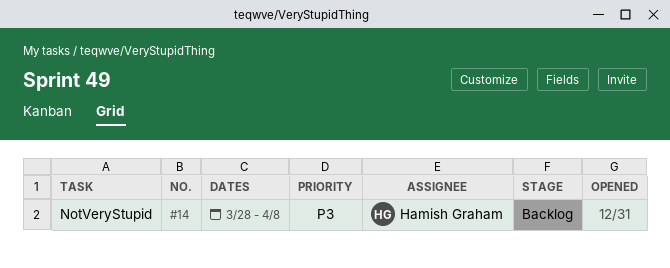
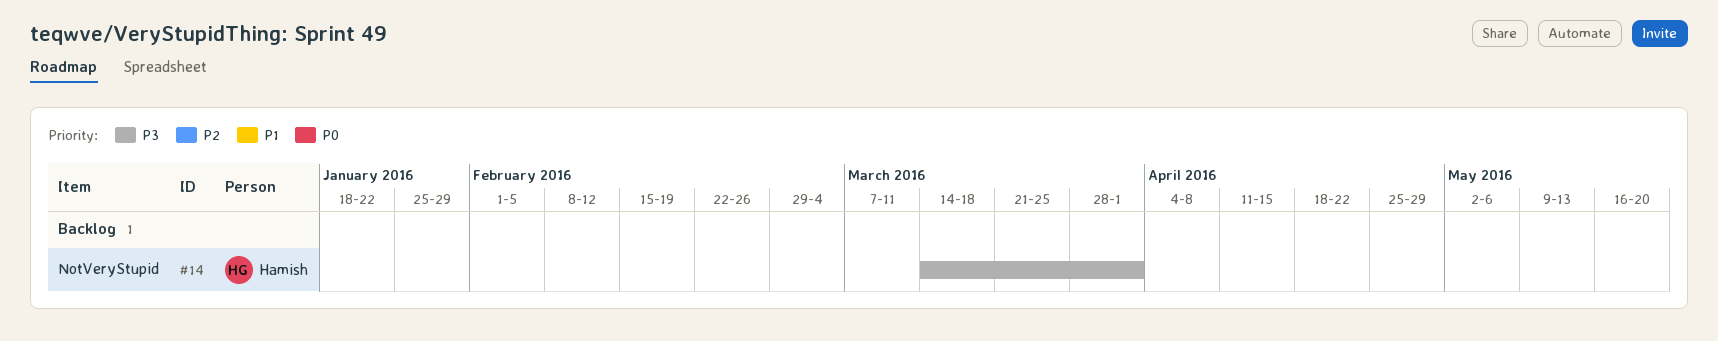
#14, start: Mar 28 -> Mar 14
#14, due: Apr 8 -> Apr 1

